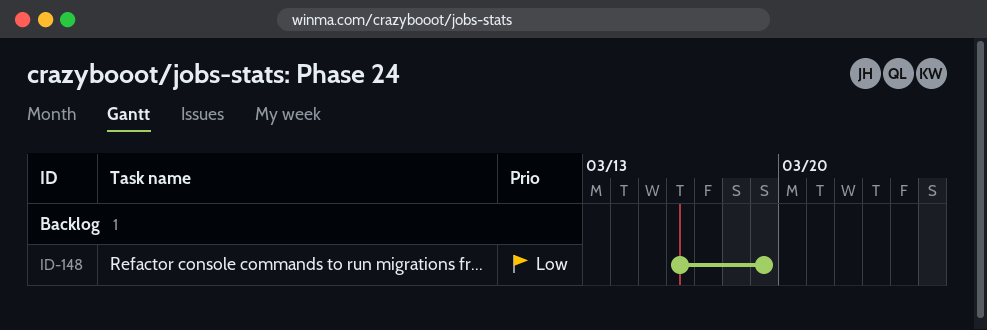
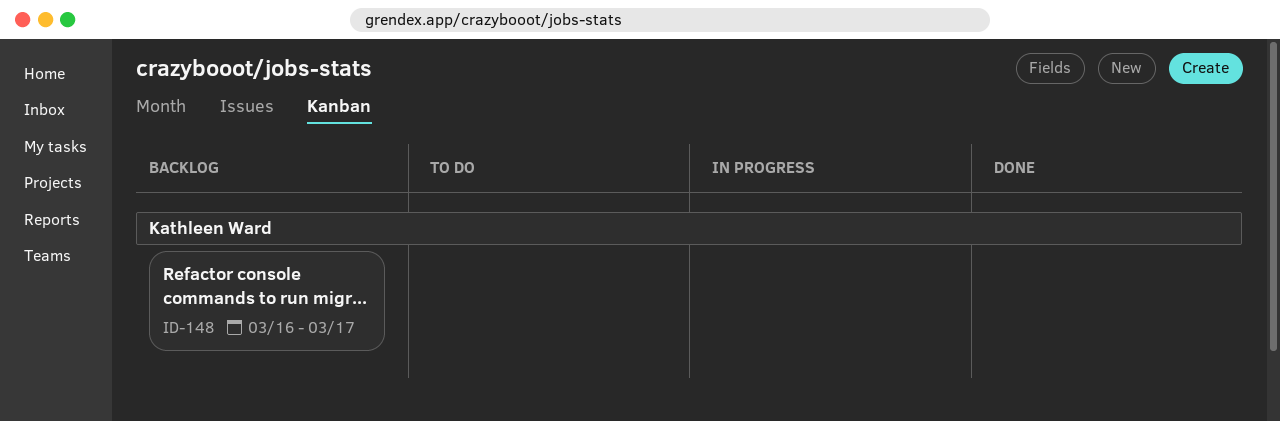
ID-148, due: Mar 19 -> Mar 17

